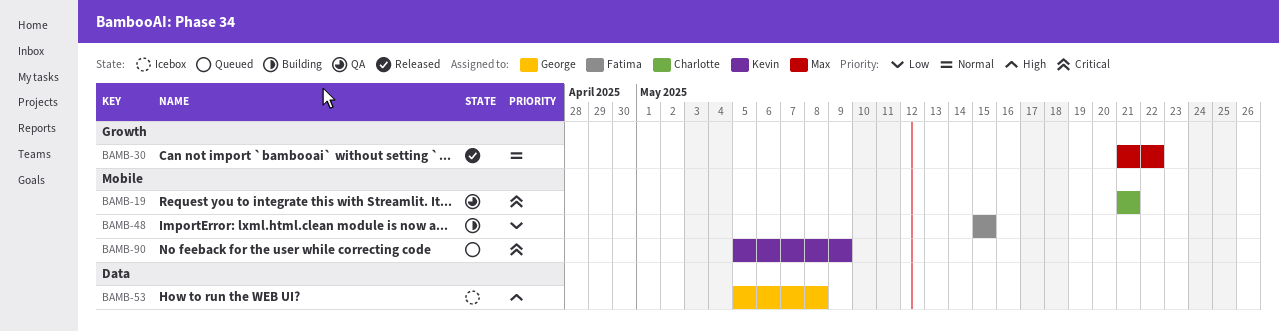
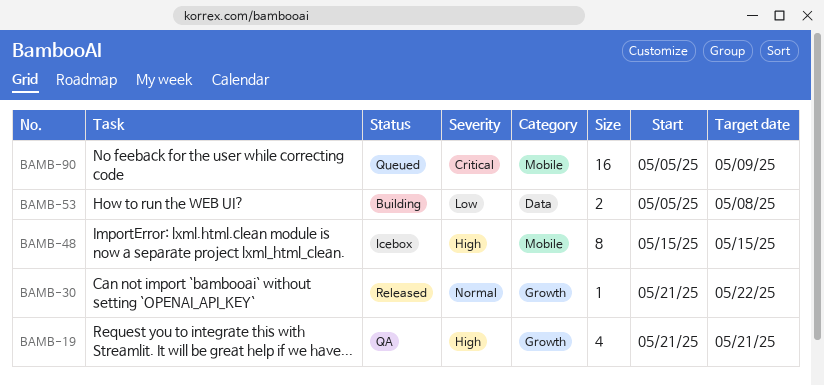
BAMB-19, priority: Critical -> High
BAMB-19, label: Mobile -> Growth
BAMB-48, status: Building -> Icebox
BAMB-48, priority: Low -> High
BAMB-53, status: Icebox -> Building
BAMB-53, priority: High -> Low

